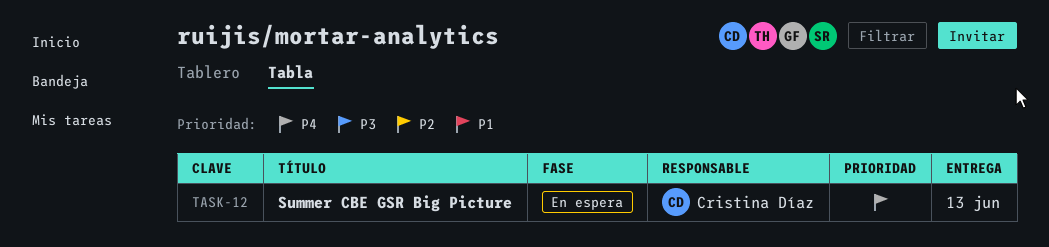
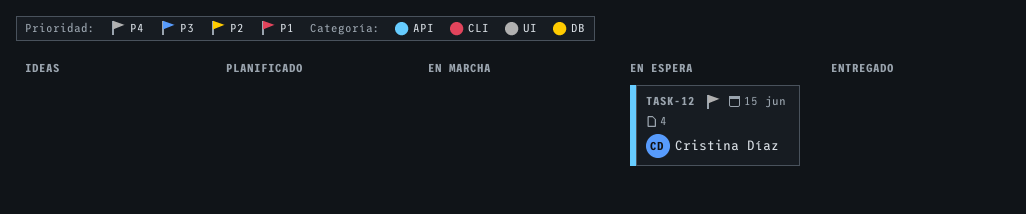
TASK-12, due: Jun 13 -> Jun 15

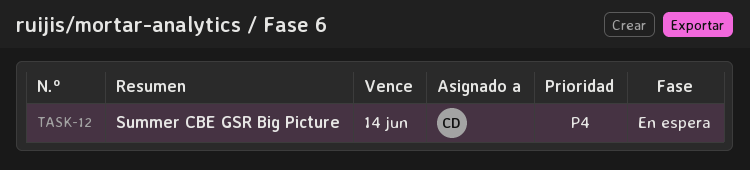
TASK-12, due: Jun 15 -> Jun 14

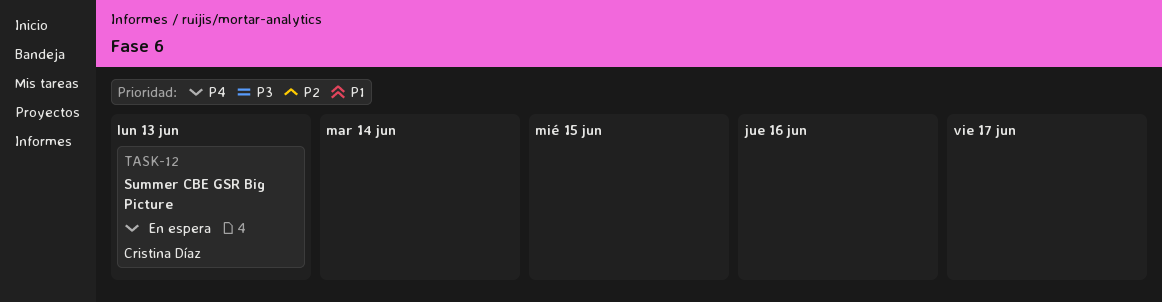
TASK-12, due: Jun 14 -> Jun 13

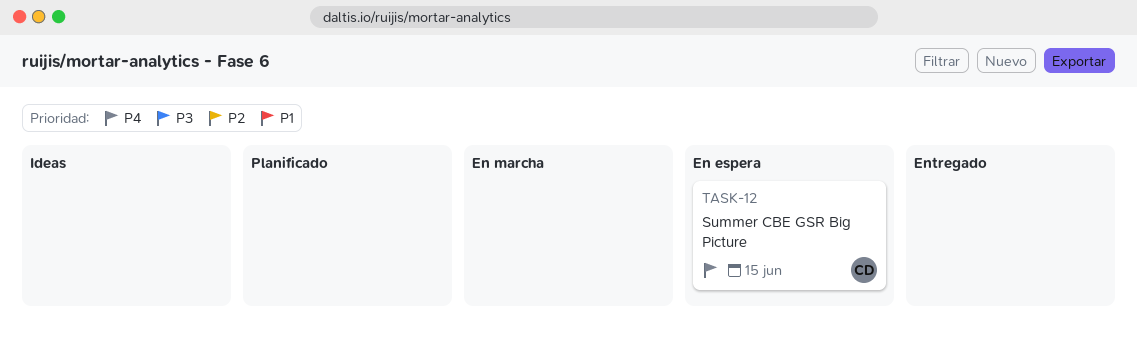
TASK-12, due: Jun 13 -> Jun 15

